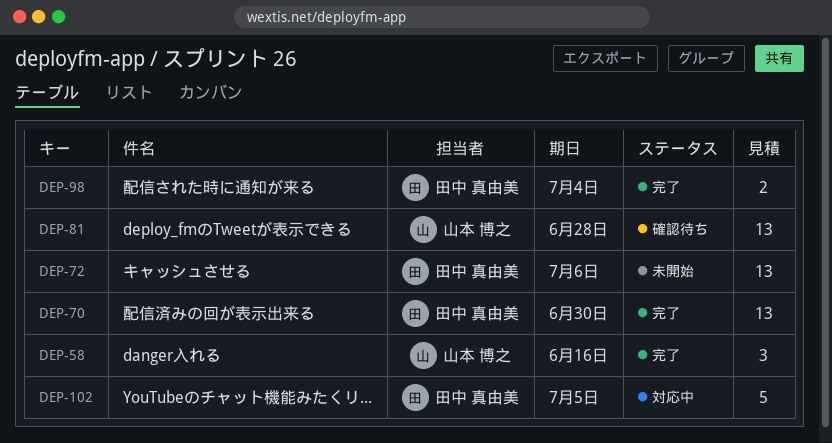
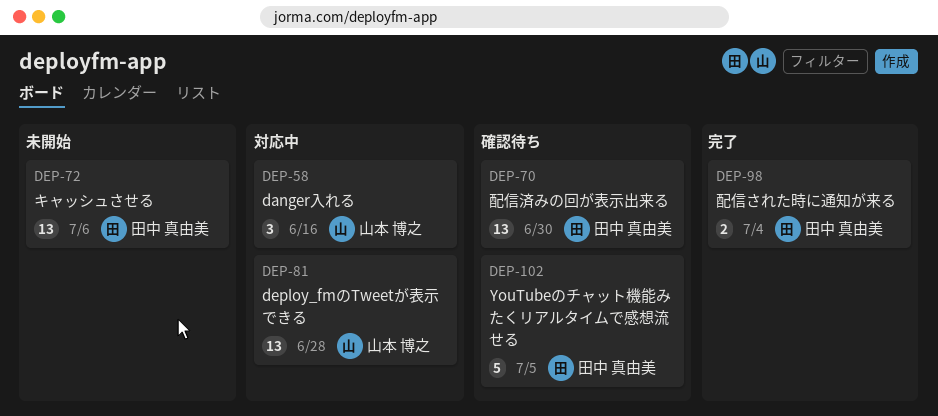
DEP-58, status: 完了 -> 対応中
DEP-70, status: 完了 -> 確認待ち
DEP-81, status: 確認待ち -> 対応中
DEP-102, status: 対応中 -> 確認待ち

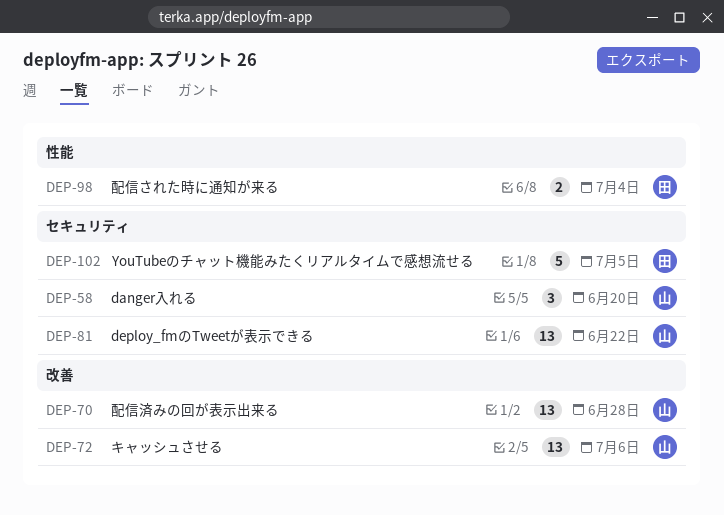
DEP-58, due: Jun 16 -> Jun 20
DEP-70, owner: 田中 真由美 -> 山本 博之
DEP-70, due: Jun 30 -> Jun 28
DEP-72, owner: 田中 真由美 -> 山本 博之
DEP-81, due: Jun 28 -> Jun 22

